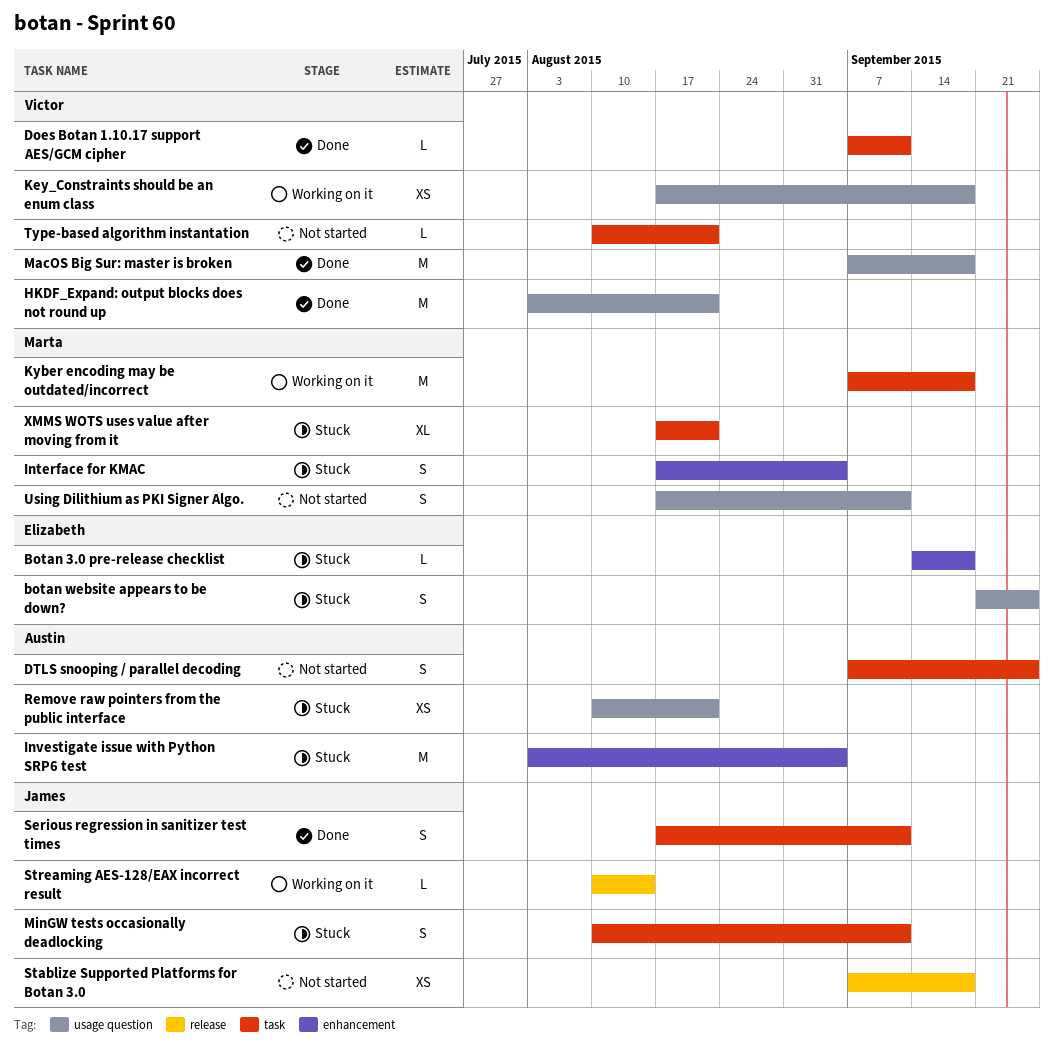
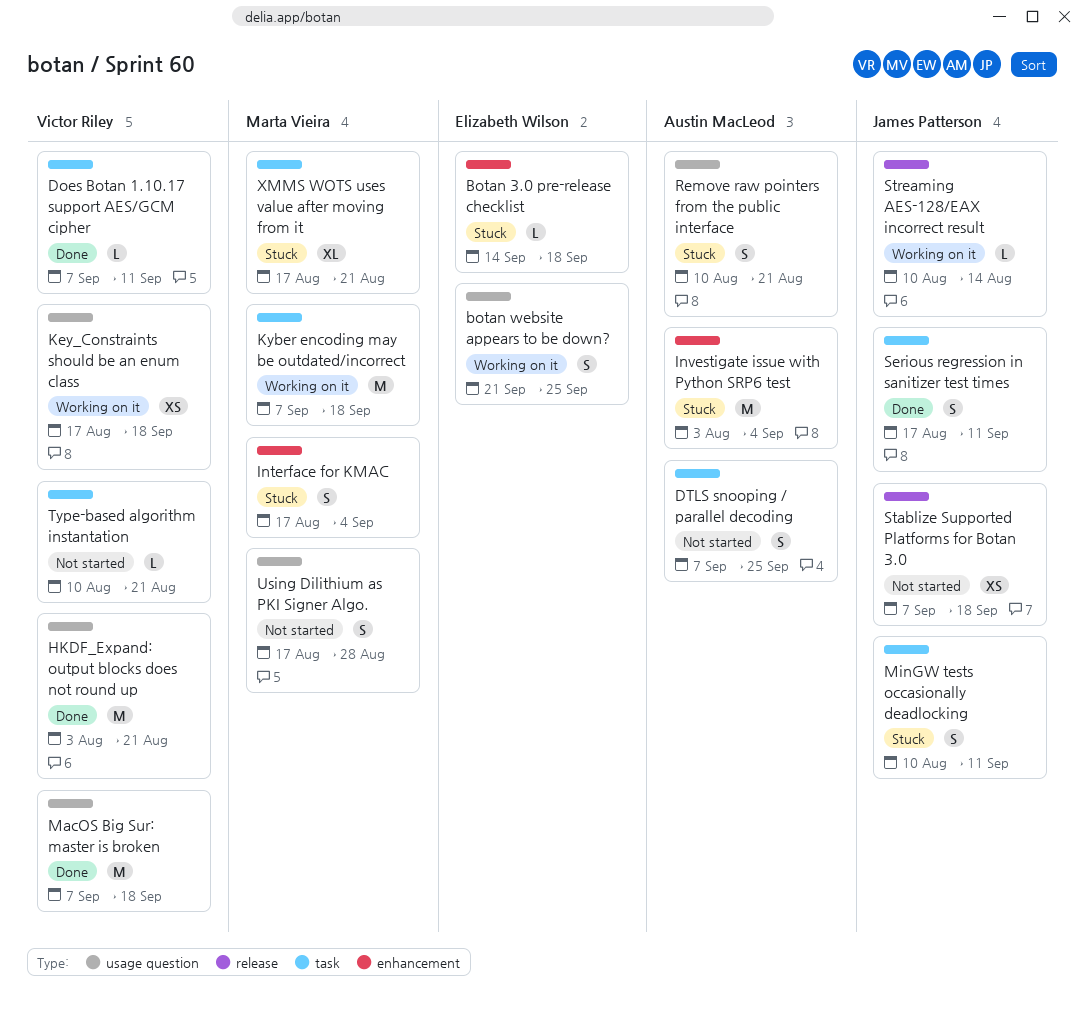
botan website appears to be down?, status: Stuck -> Working on it
Remove raw pointers from the public interface, estimate: XS -> S
Using Dilithium as PKI Signer Algo., due: Sep 11 -> Aug 28

